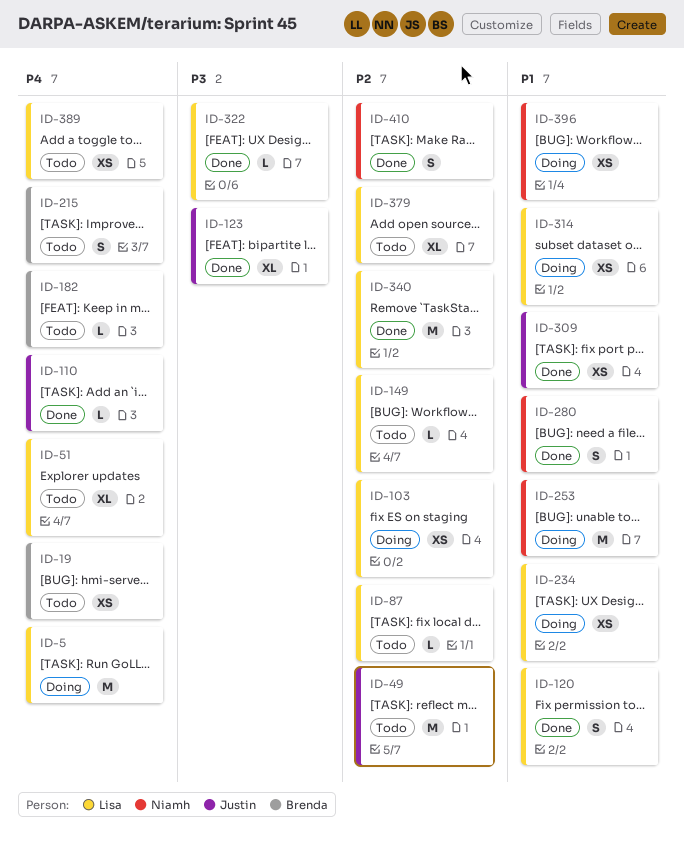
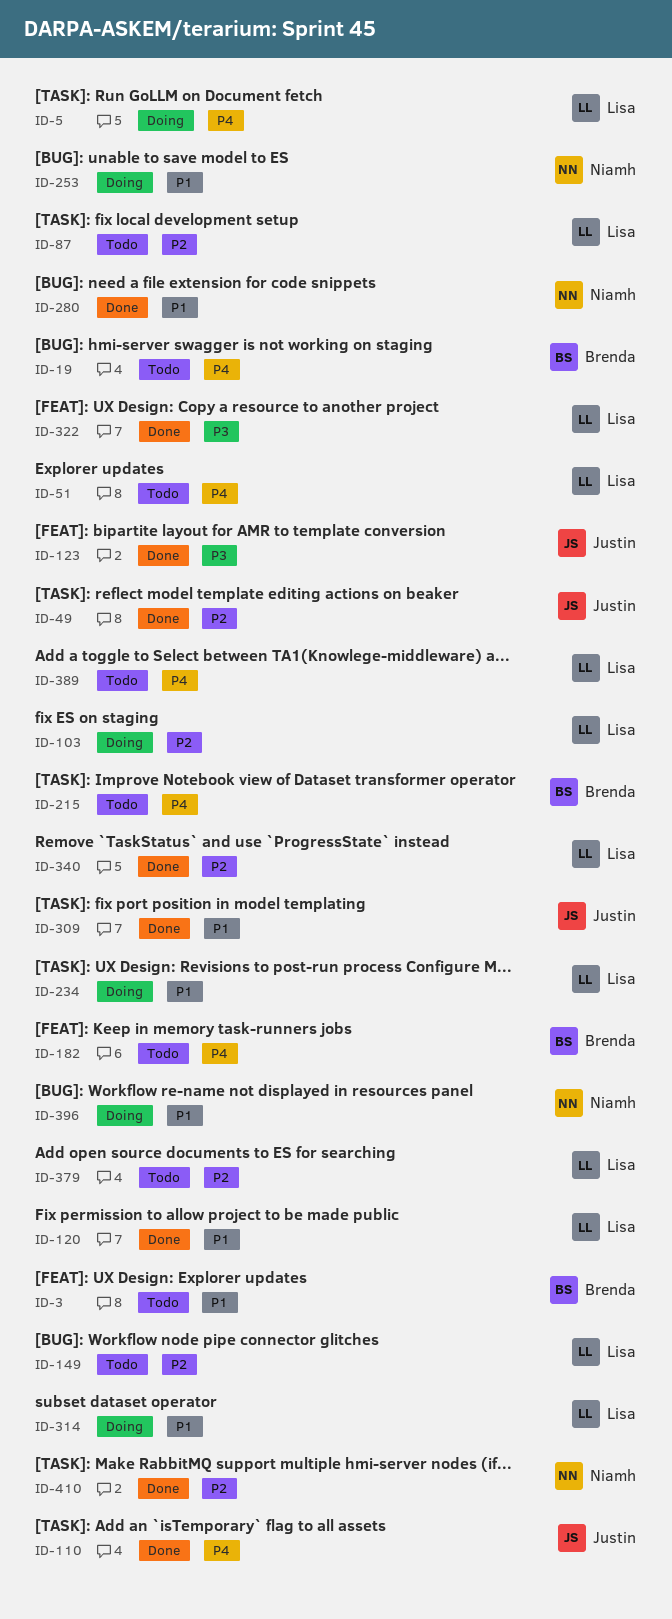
ID-3: none -> present
ID-49, status: Todo -> Done

